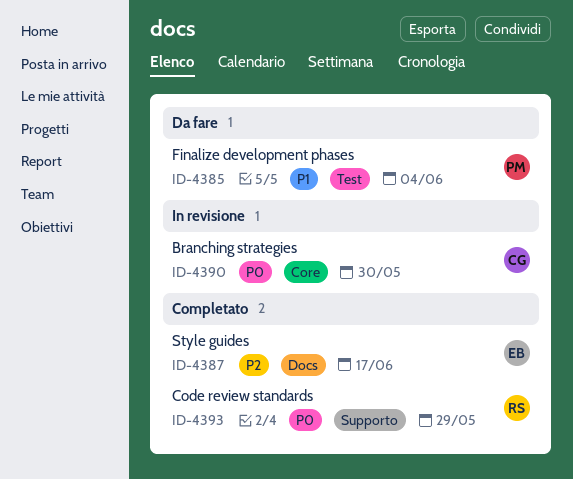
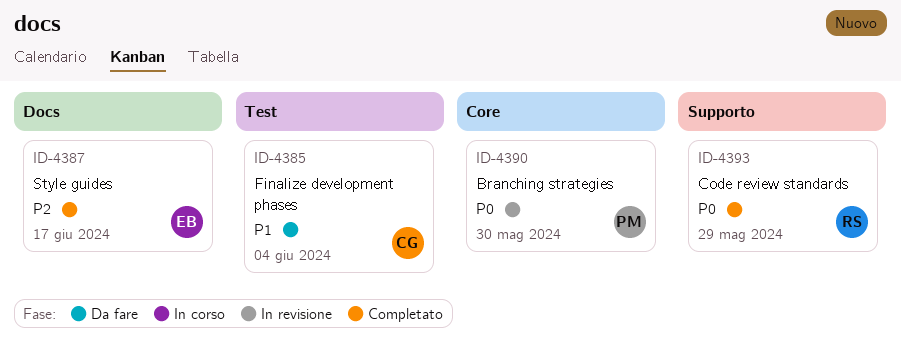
ID-4385, owner: PM -> CG
ID-4390, owner: CG -> PM

